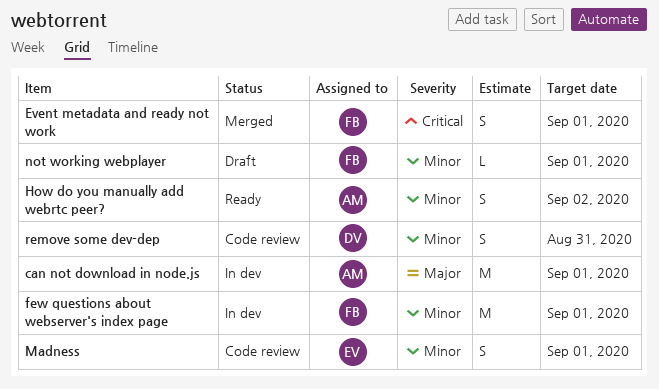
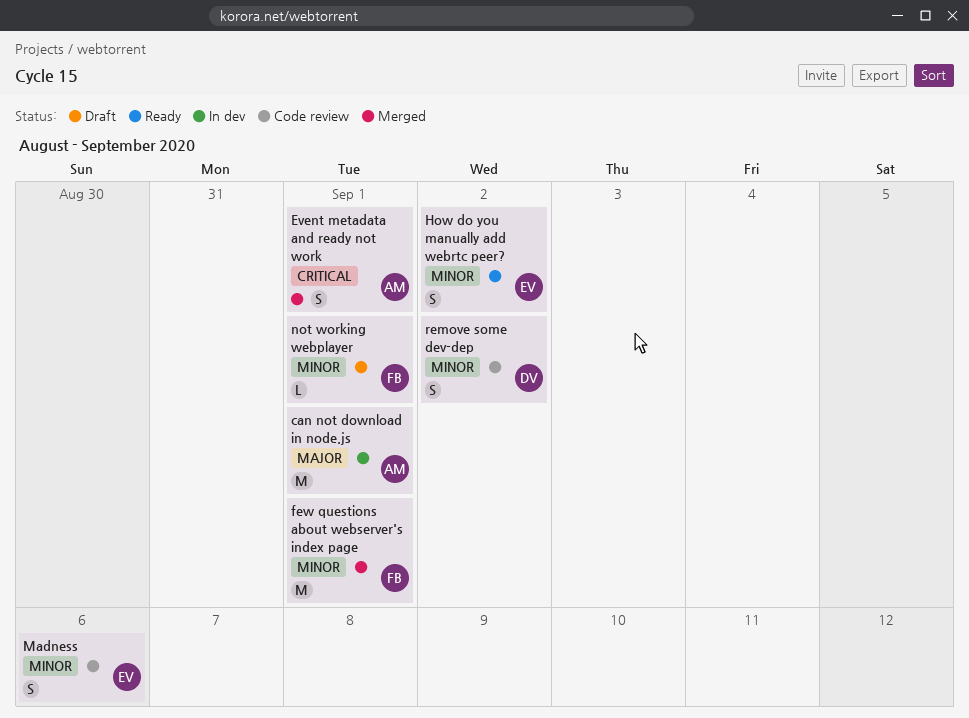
Event metadata and ready not work, owner: FB -> AM
few questions about webserver's index page, status: In dev -> Merged
How do you manually add webrtc peer?, owner: AM -> EV
Madness, due: Sep 1 -> Sep 6
remove some dev-dep, due: Aug 31 -> Sep 2

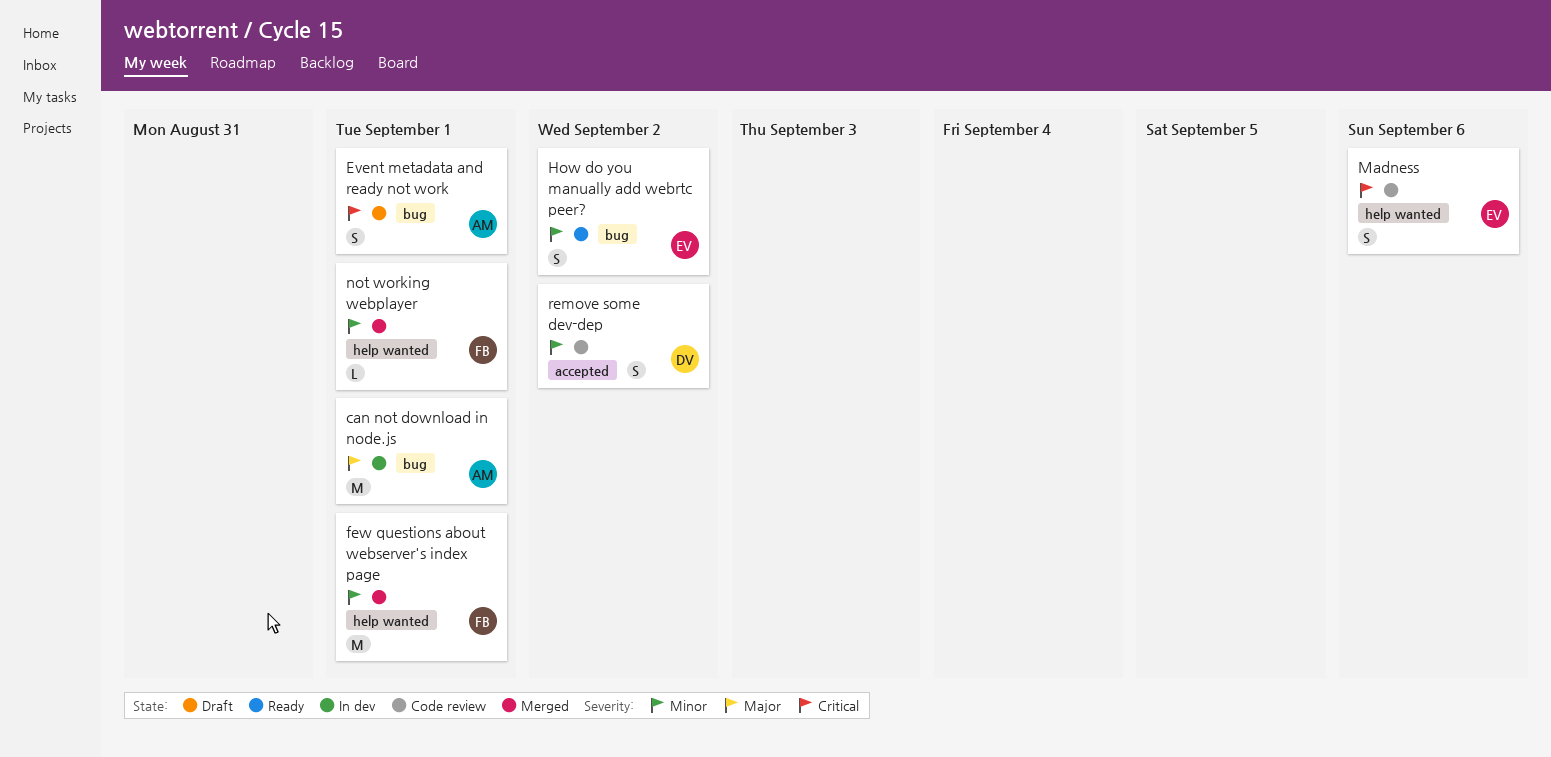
Event metadata and ready not work, status: Merged -> Draft
Madness, priority: Minor -> Critical
not working webplayer, status: Draft -> Merged

